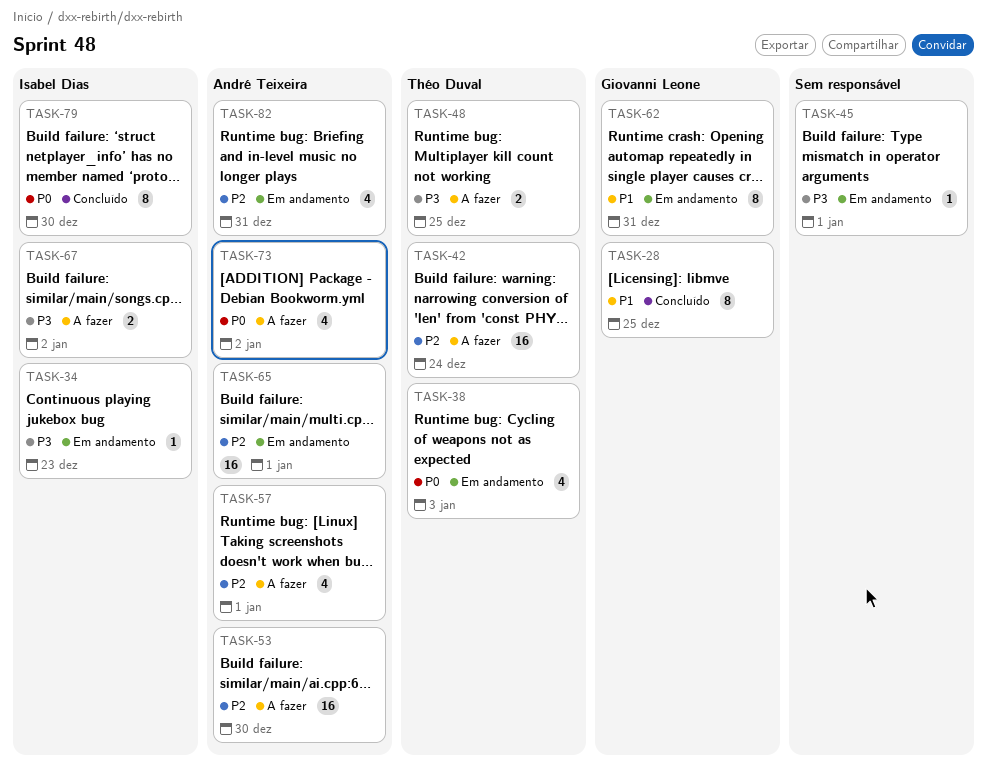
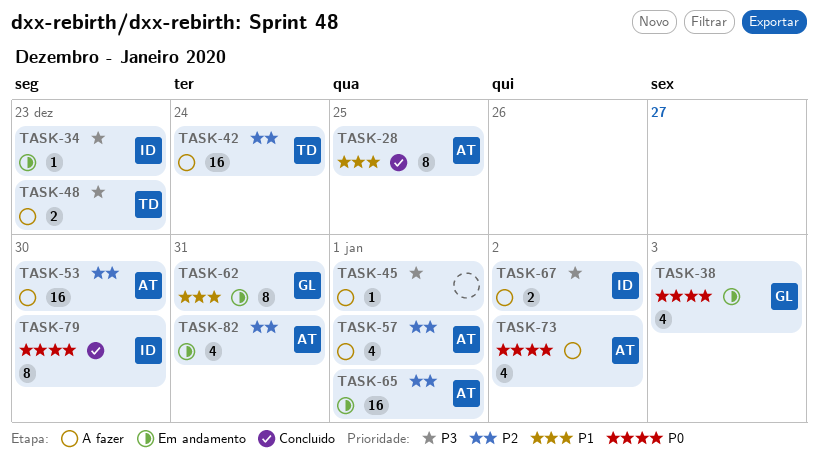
TASK-28, owner: Giovanni Leone -> André Teixeira
TASK-38, owner: Théo Duval -> Giovanni Leone
TASK-45, status: Em andamento -> A fazer
TASK-48, due: Dec 25 -> Dec 23

